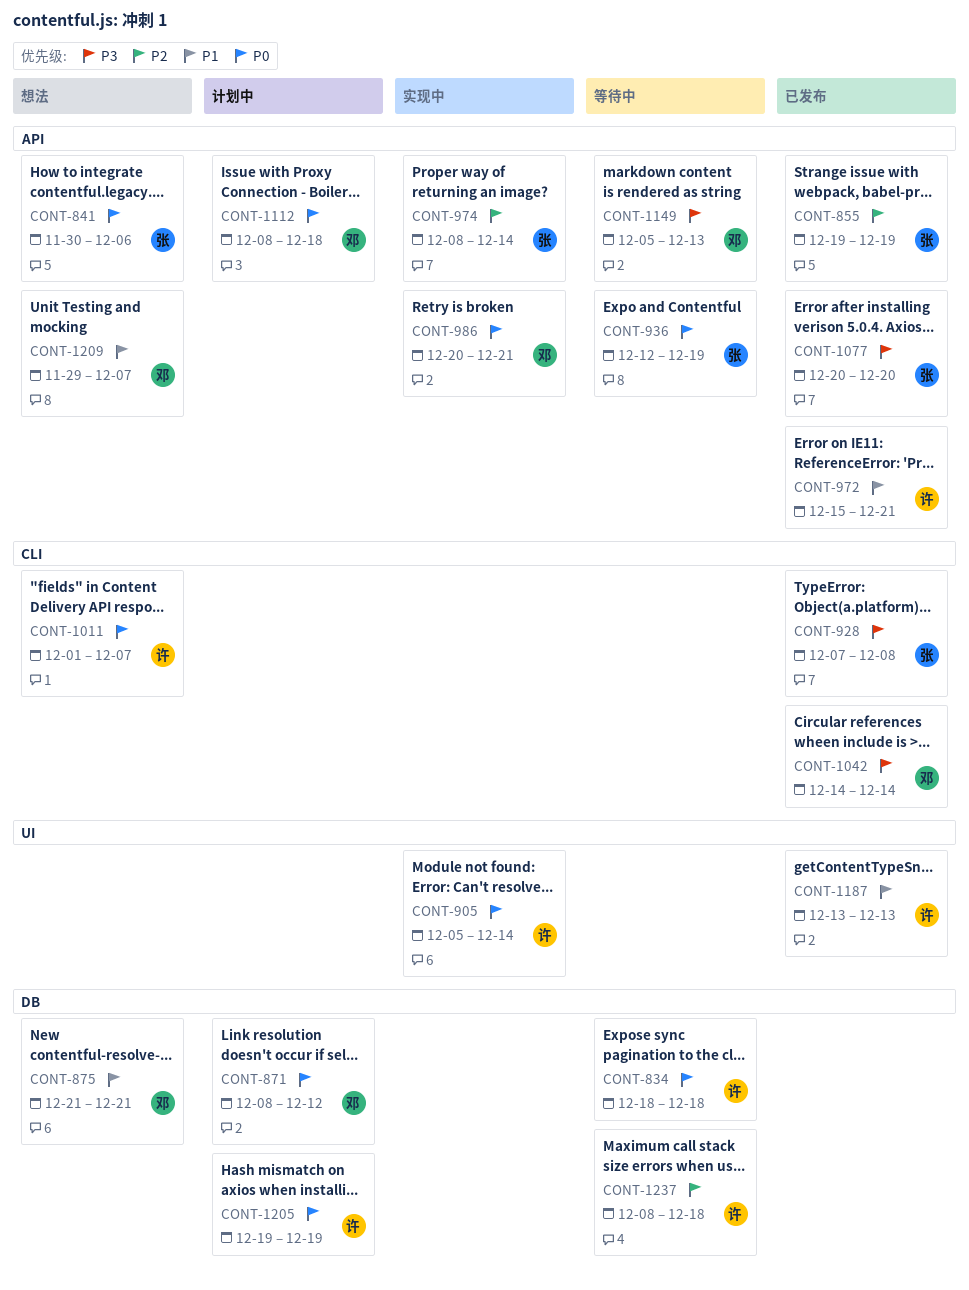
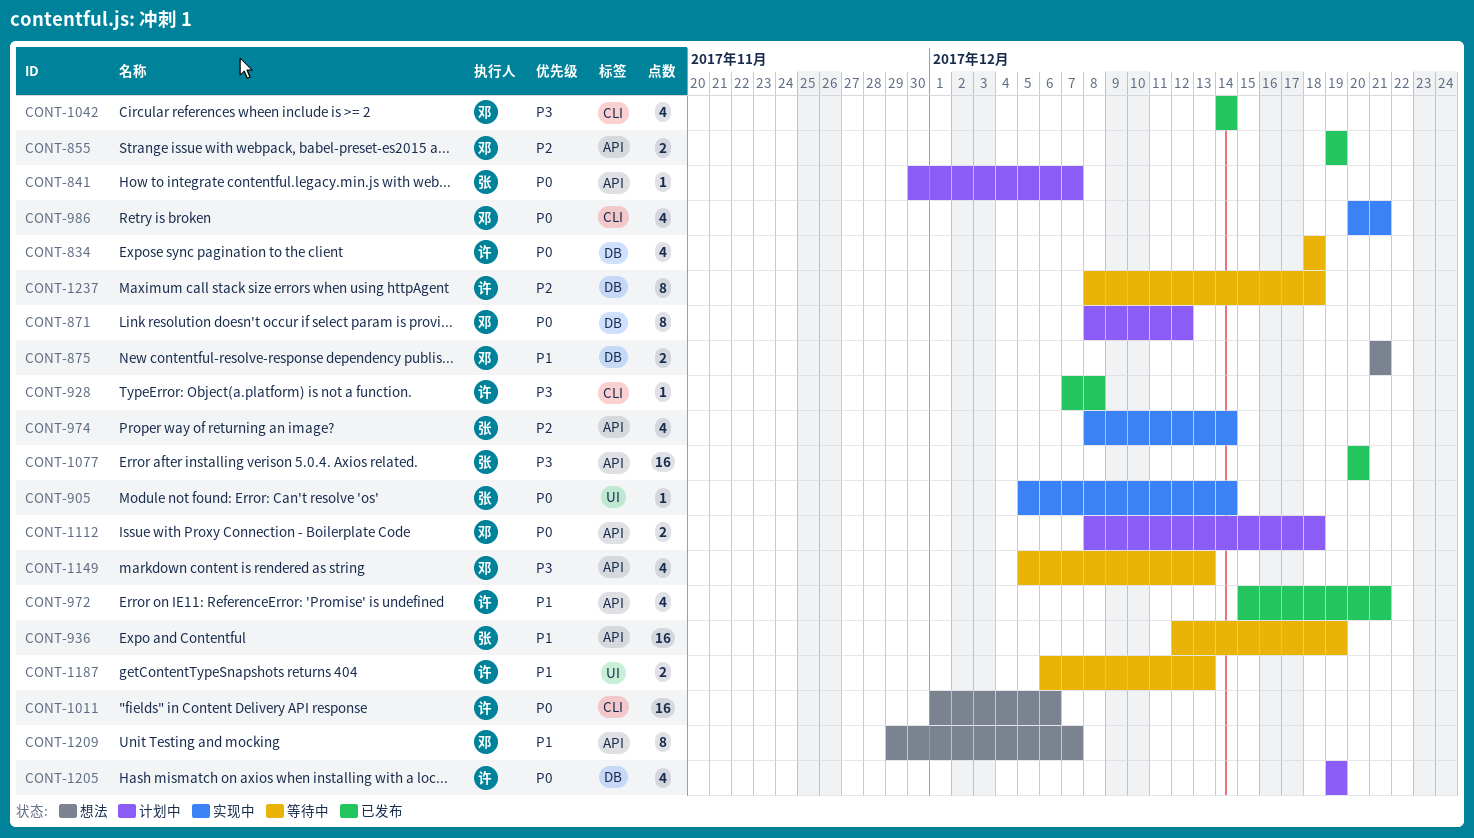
CONT-841, status: 想法 -> 计划中
CONT-841, due: Dec 6 -> Dec 7
CONT-855, owner: 张 -> 邓
CONT-905, owner: 许 -> 张
CONT-928, owner: 张 -> 许
CONT-936, priority: P0 -> P1
CONT-986, label: API -> CLI
CONT-1011, due: Dec 7 -> Dec 6
CONT-1187, status: 已发布 -> 等待中
CONT-1187, start: Dec 13 -> Dec 6

